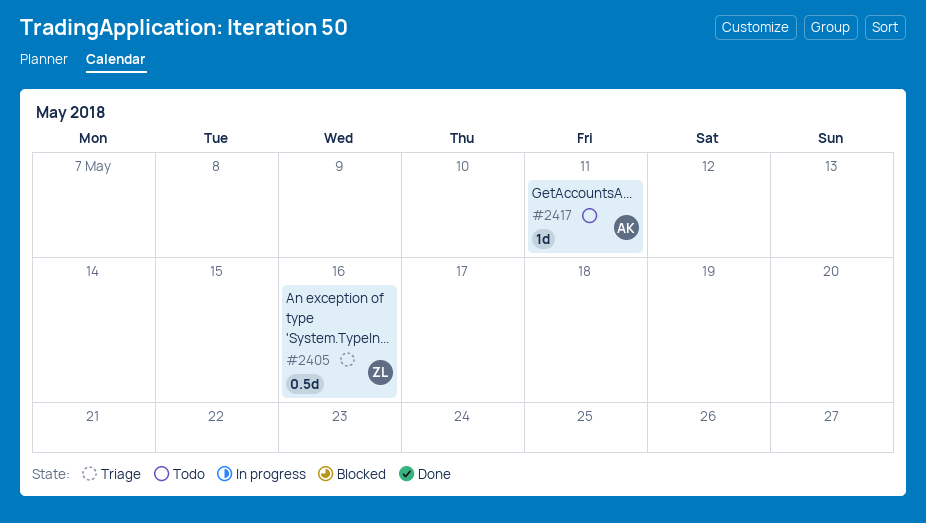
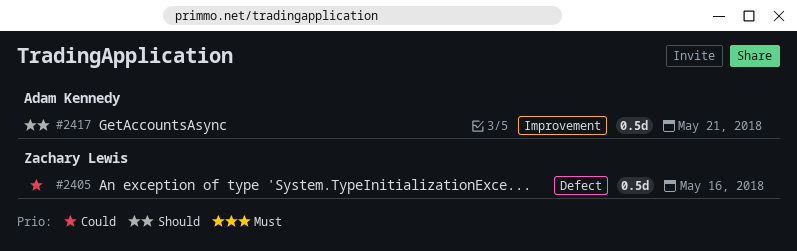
#2417, estimate: 1d -> 0.5d
#2417, due: May 11 -> May 21

